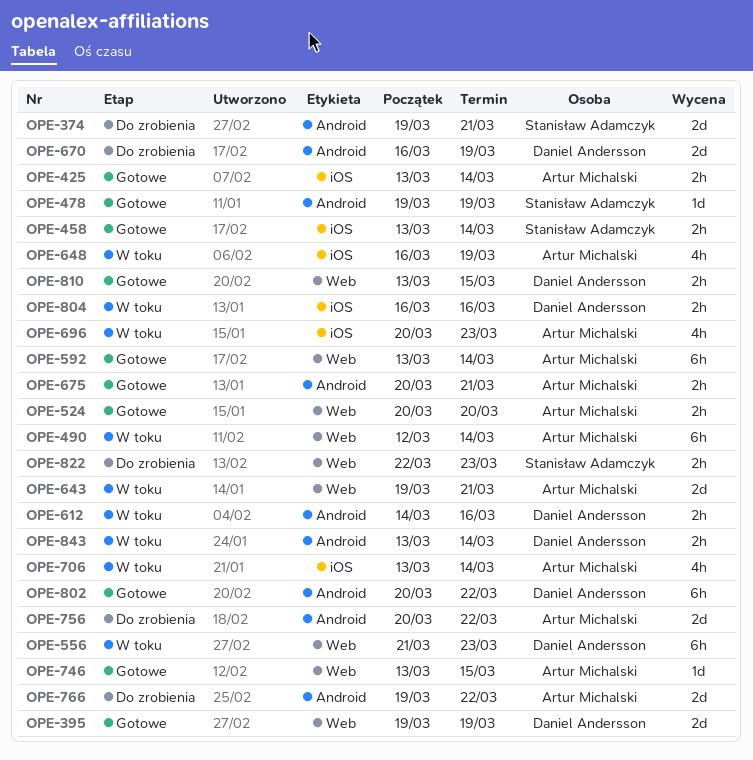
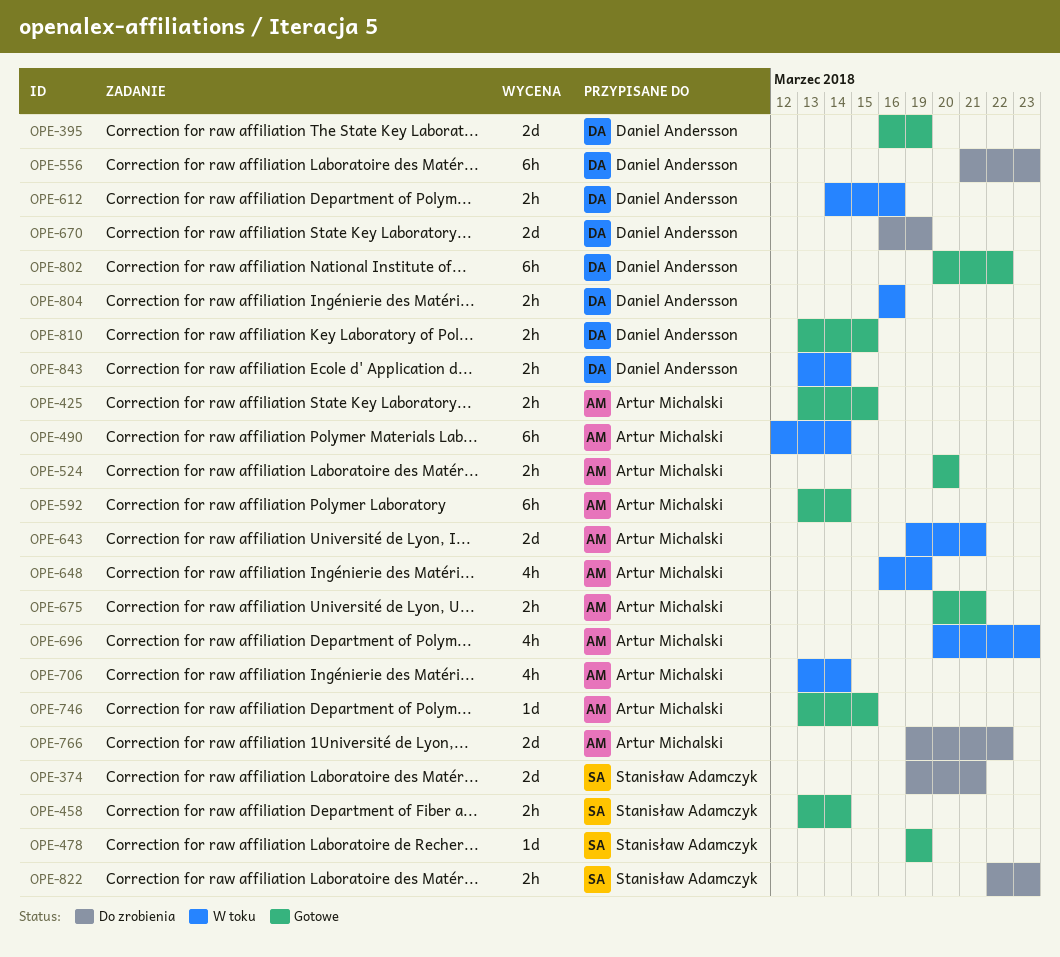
OPE-395, start: Mar 19 -> Mar 16
OPE-425, due: Mar 14 -> Mar 15
OPE-556, status: W toku -> Do zrobienia
OPE-756: present -> none

